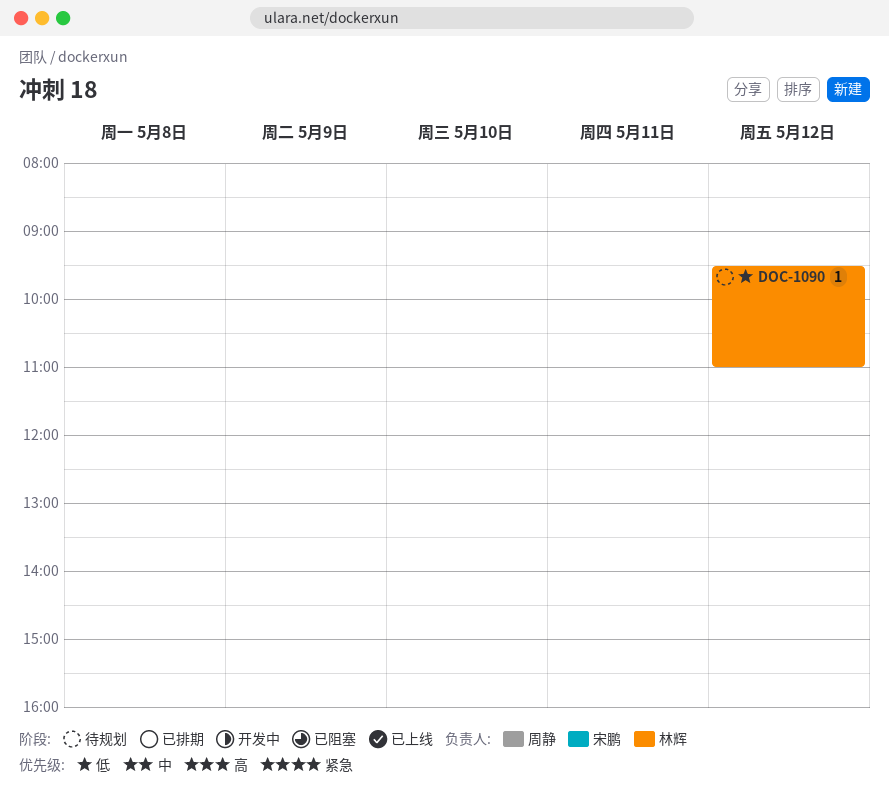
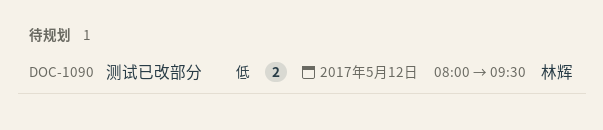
DOC-1090, estimate: 1 -> 2
DOC-1090, begins: 09:30 -> 08:00
DOC-1090, ends: 11:00 -> 09:30

